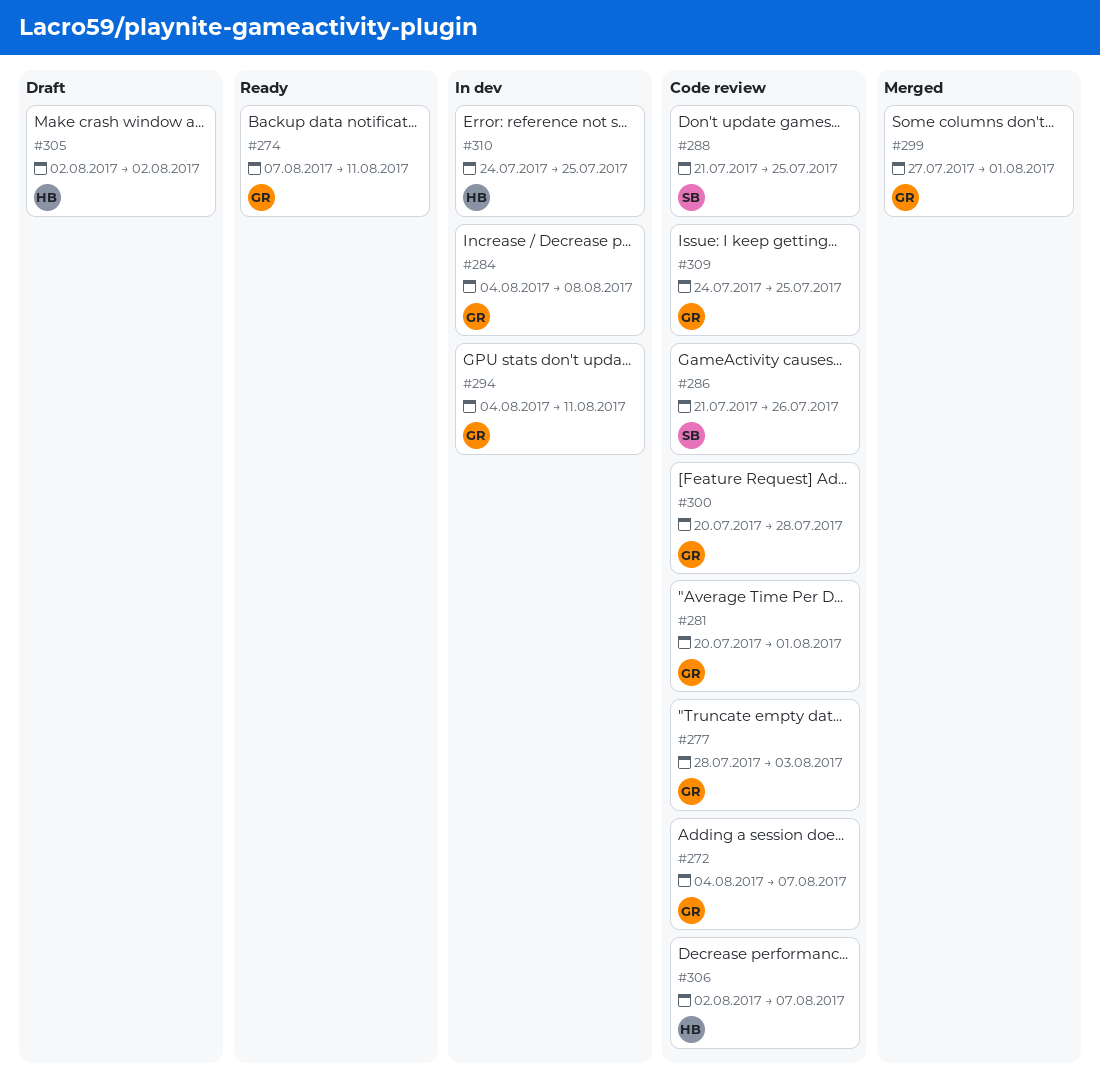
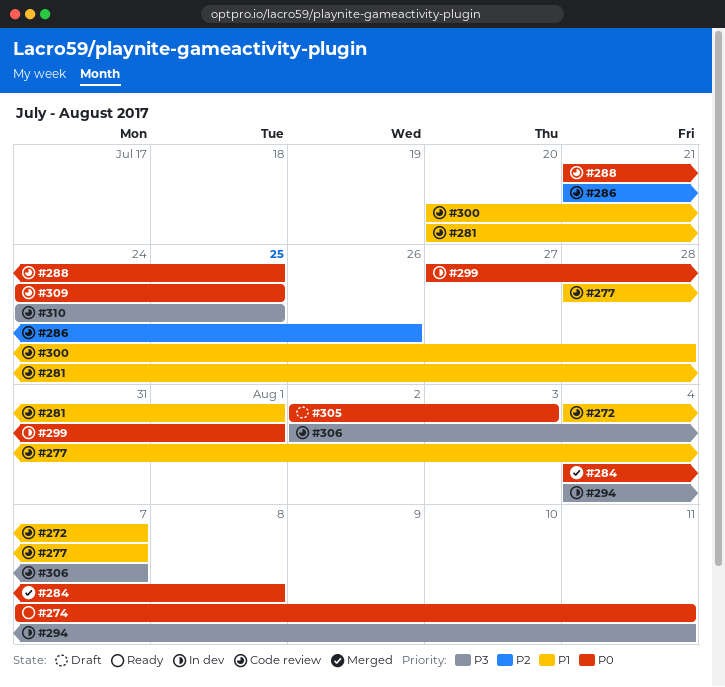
#277, due: Aug 3 -> Aug 7
#284, status: In dev -> Merged
#299, status: Merged -> In dev
#305, due: Aug 2 -> Aug 3
#310, status: In dev -> Code review

